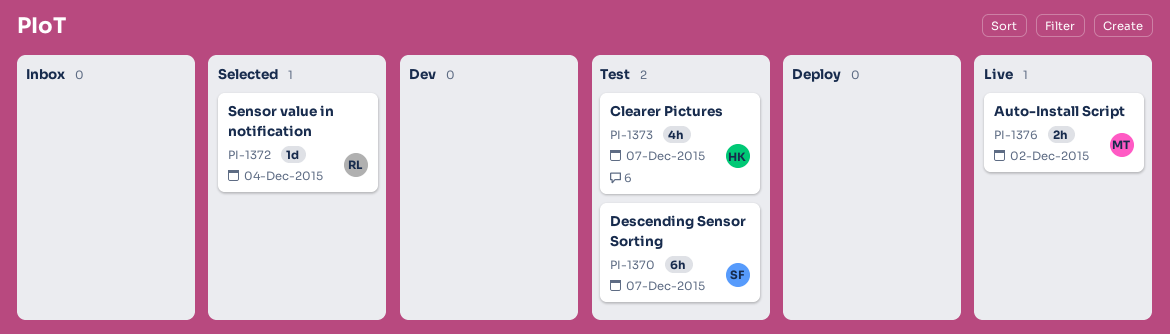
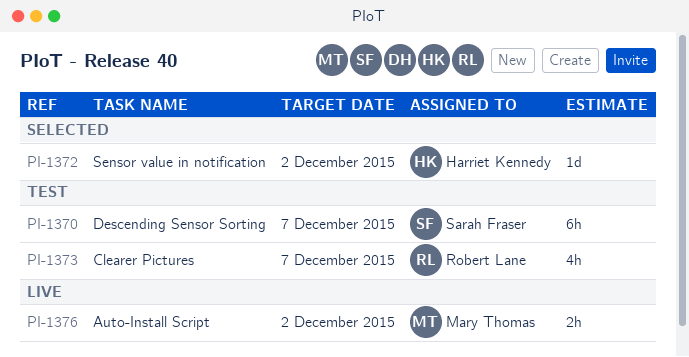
PI-1372, owner: Robert Lane -> Harriet Kennedy
PI-1372, due: Dec 4 -> Dec 2
PI-1373, owner: Harriet Kennedy -> Robert Lane

